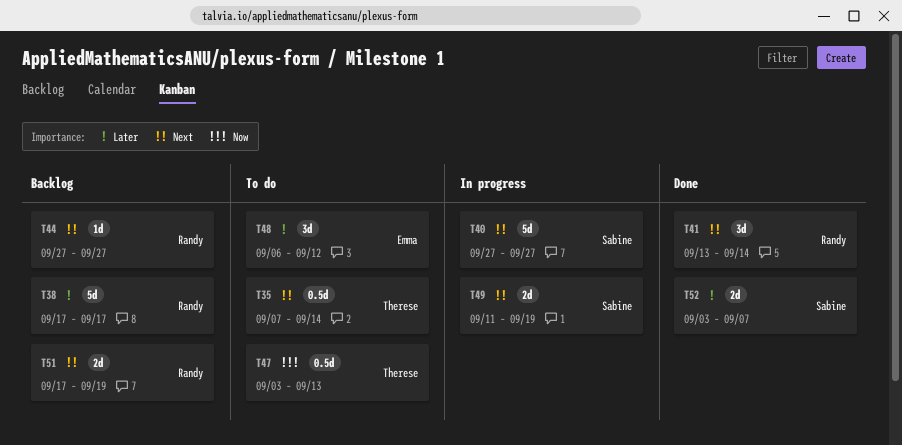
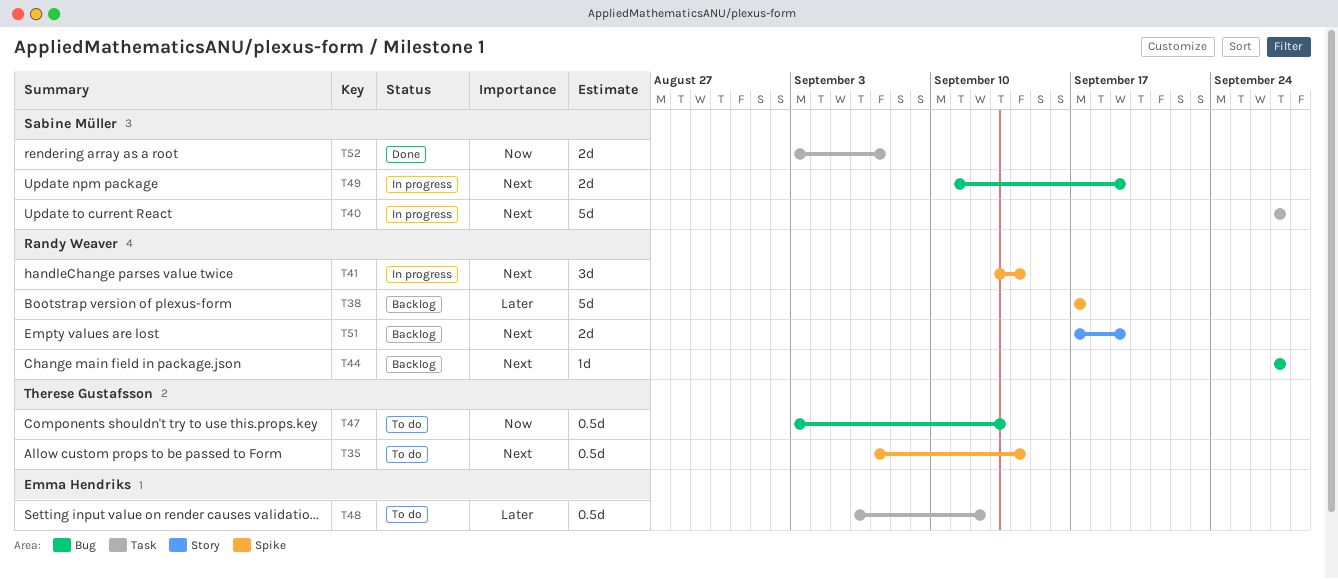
T41, status: Done -> In progress
T48, estimate: 3d -> 0.5d
T52, priority: Later -> Now

